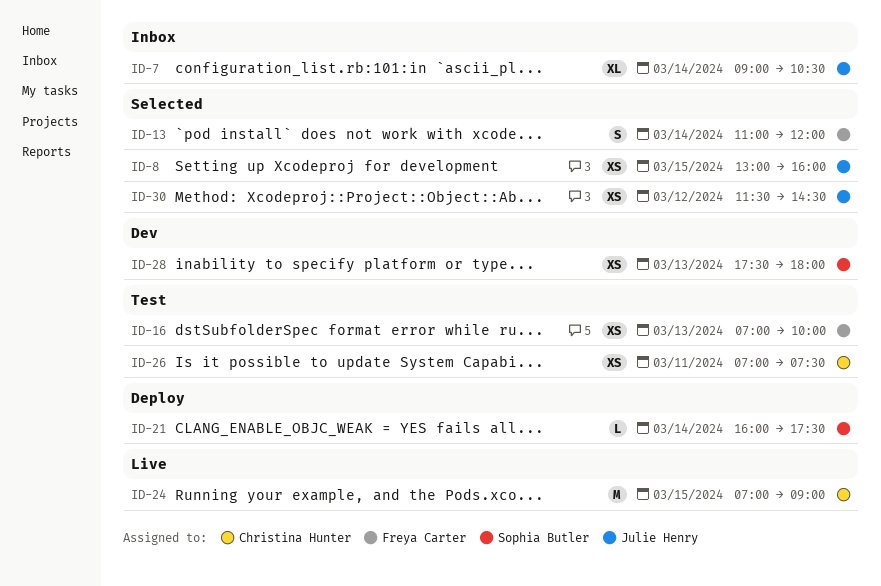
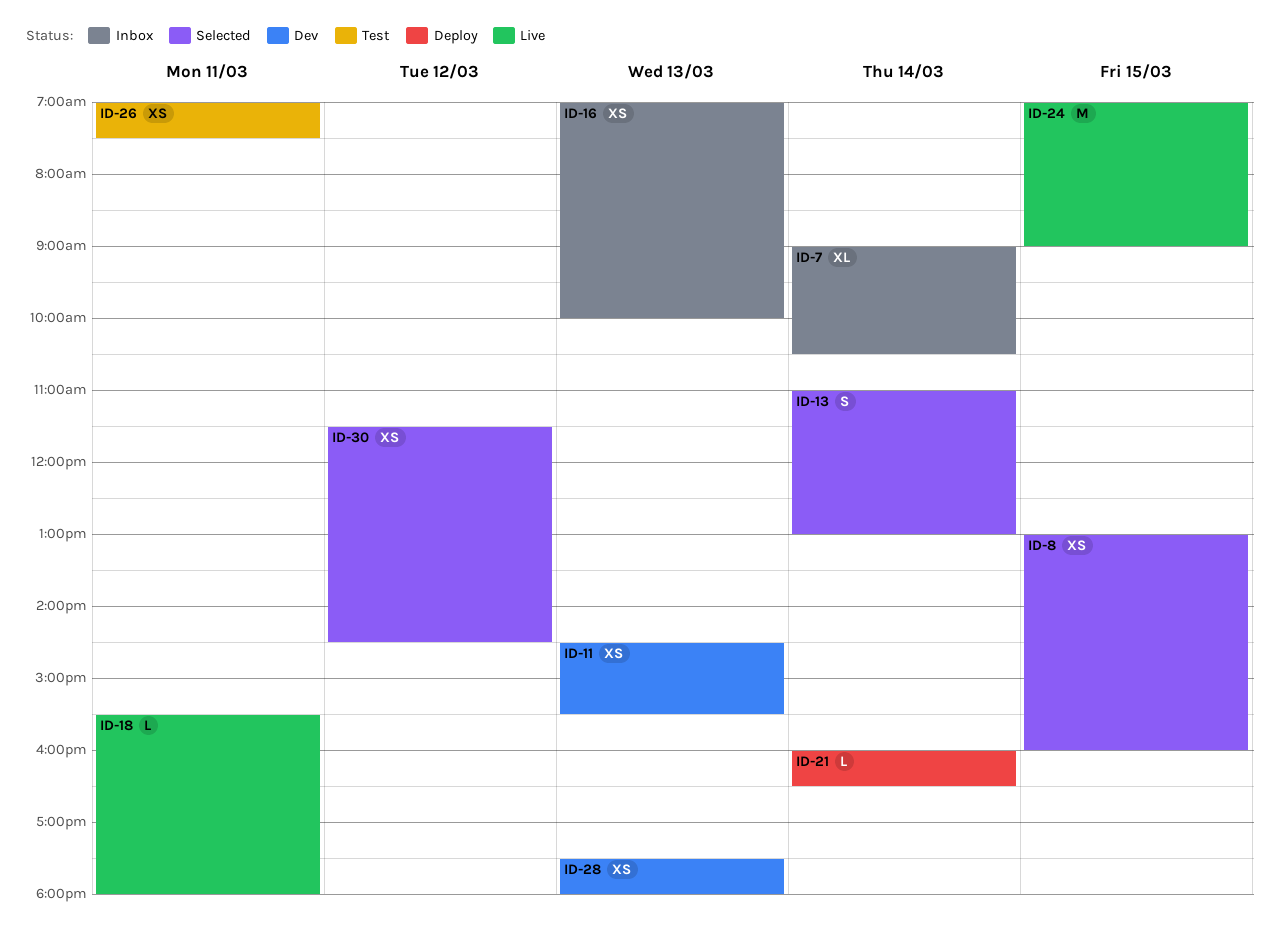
ID-11: none -> present
ID-13, ends: 12:00 -> 13:00
ID-16, status: Test -> Inbox
ID-18: none -> present
ID-21, ends: 17:30 -> 16:30

